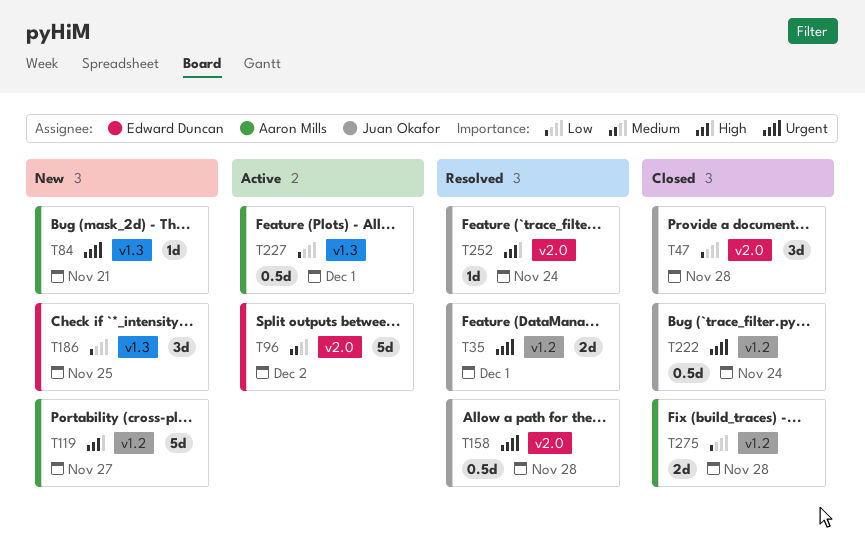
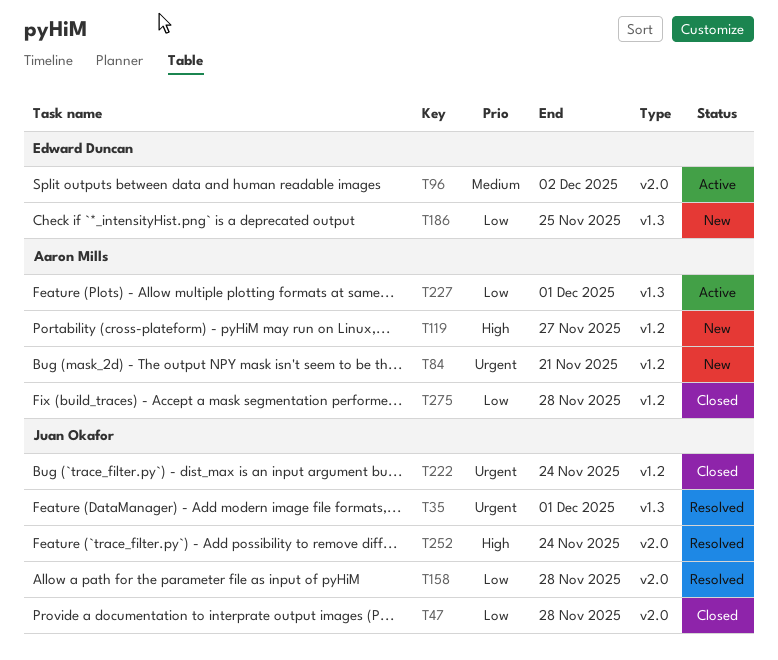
T35, label: v1.2 -> v1.3
T84, label: v1.3 -> v1.2
T158, priority: Urgent -> Low

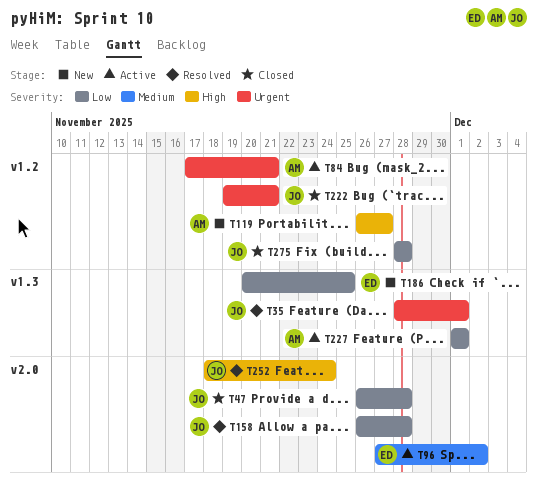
T84, status: New -> Active
T222, due: Nov 24 -> Nov 21
T275, owner: Aaron Mills -> Juan Okafor

